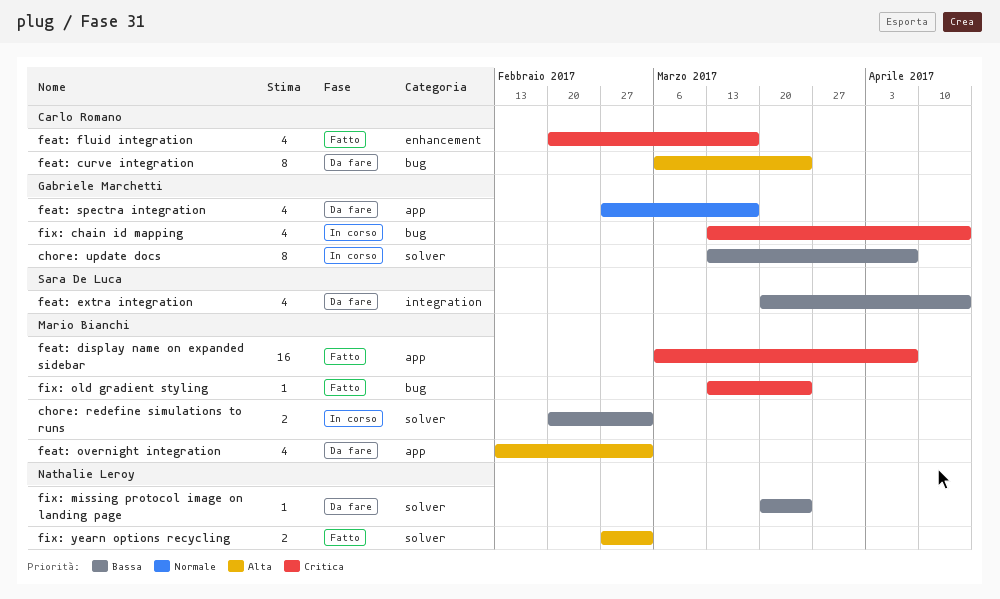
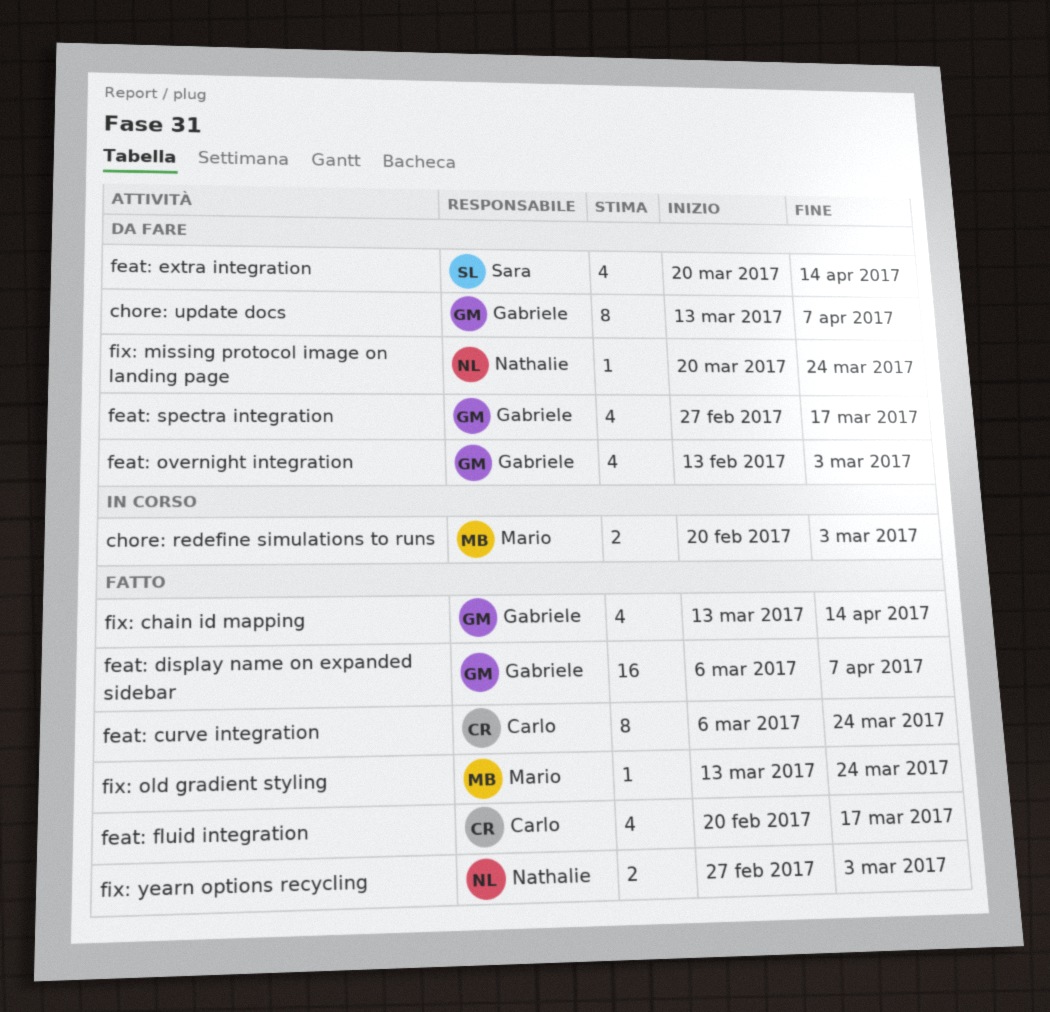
chore: update docs, status: In corso -> Da fare
feat: curve integration, status: Da fare -> Fatto
feat: display name on expanded sidebar, owner: Mario Bianchi -> Gabriele Marchetti
feat: overnight integration, owner: Mario Bianchi -> Gabriele Marchetti
fix: chain id mapping, status: In corso -> Fatto

